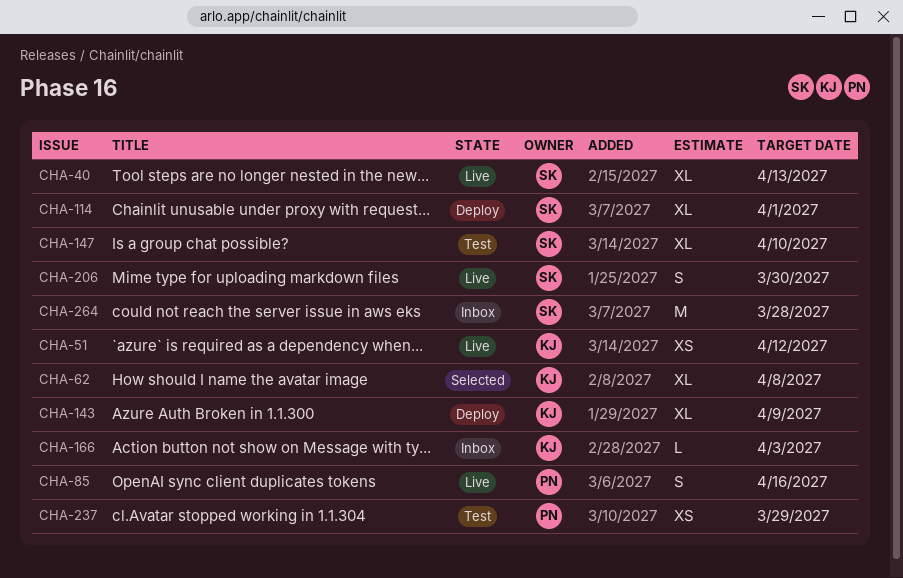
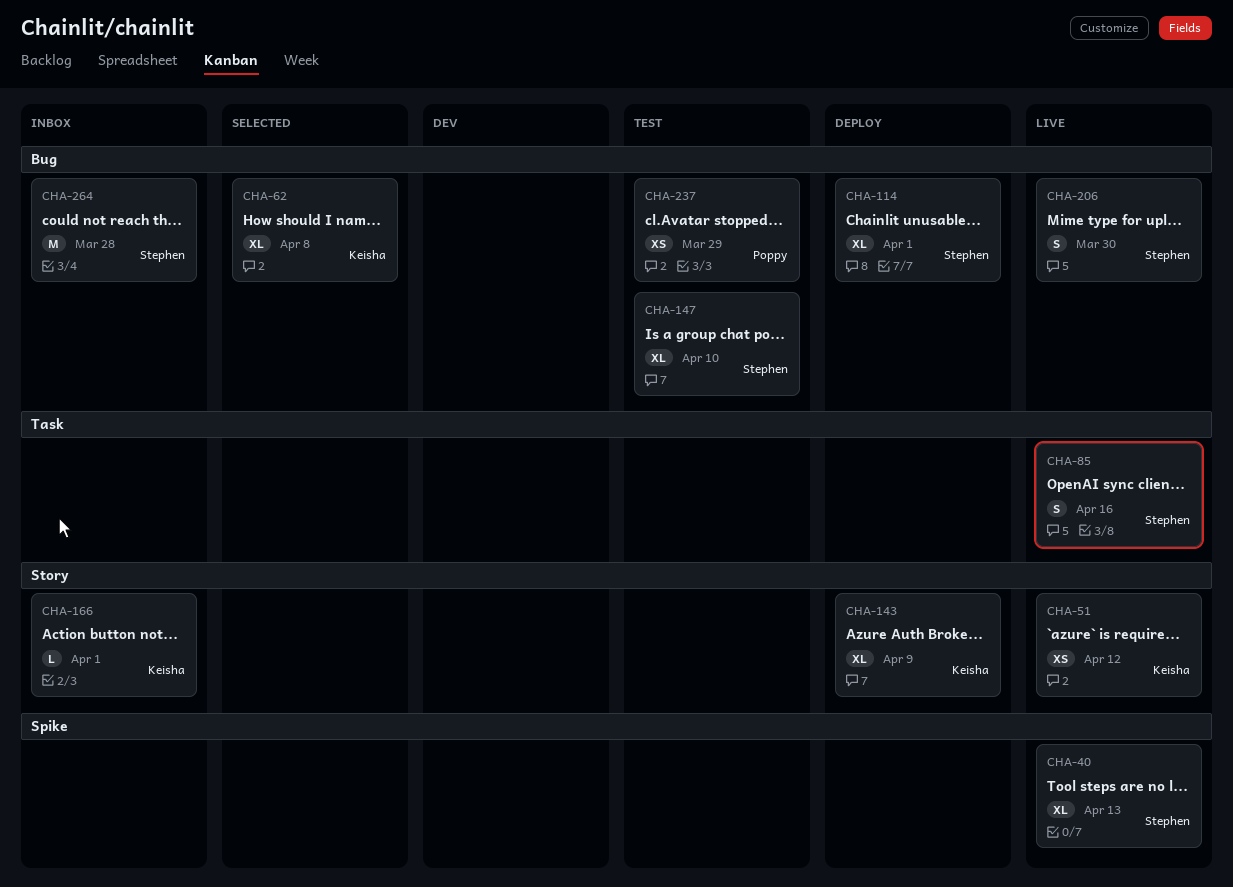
CHA-85, owner: Poppy -> Stephen
CHA-166, due: Apr 3 -> Apr 1

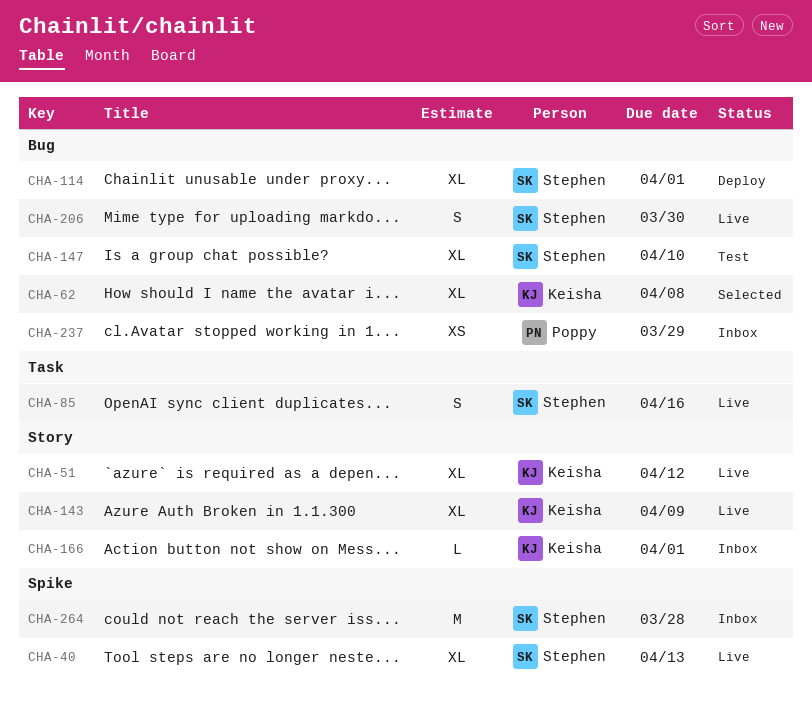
CHA-51, estimate: XS -> XL
CHA-143, status: Deploy -> Live
CHA-237, status: Test -> Inbox
CHA-264, label: Bug -> Spike

